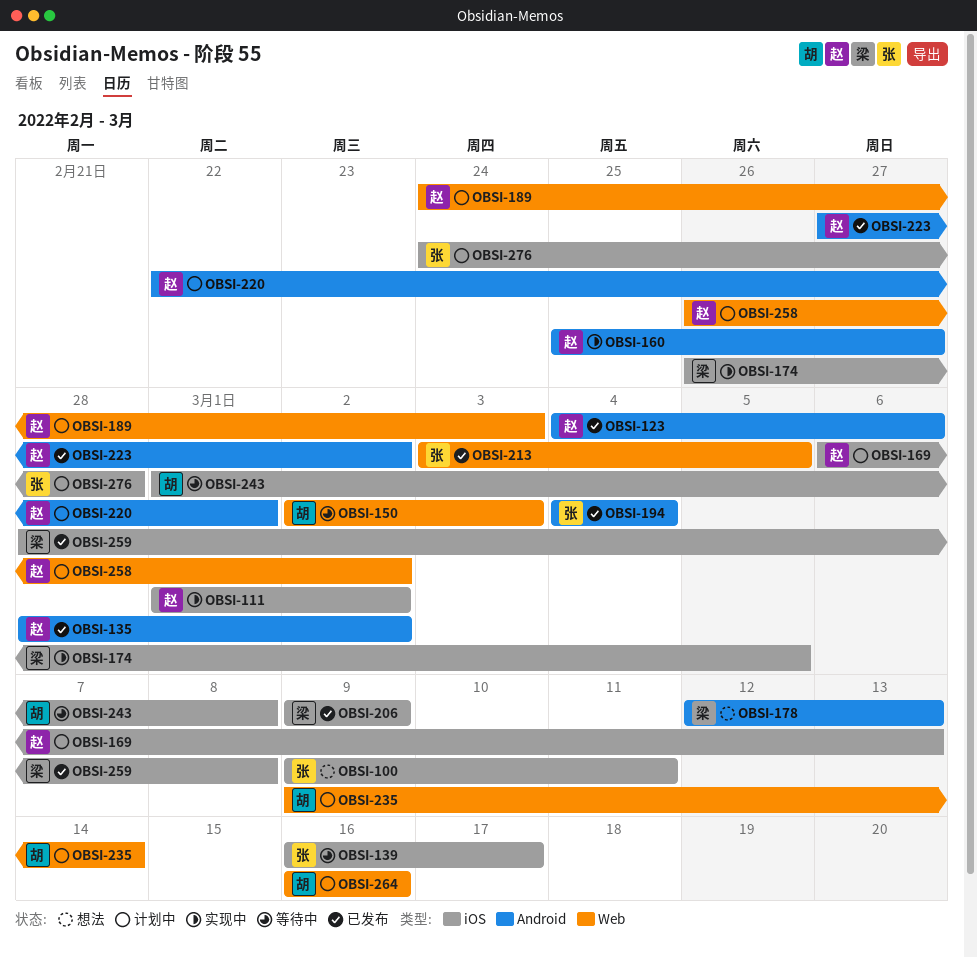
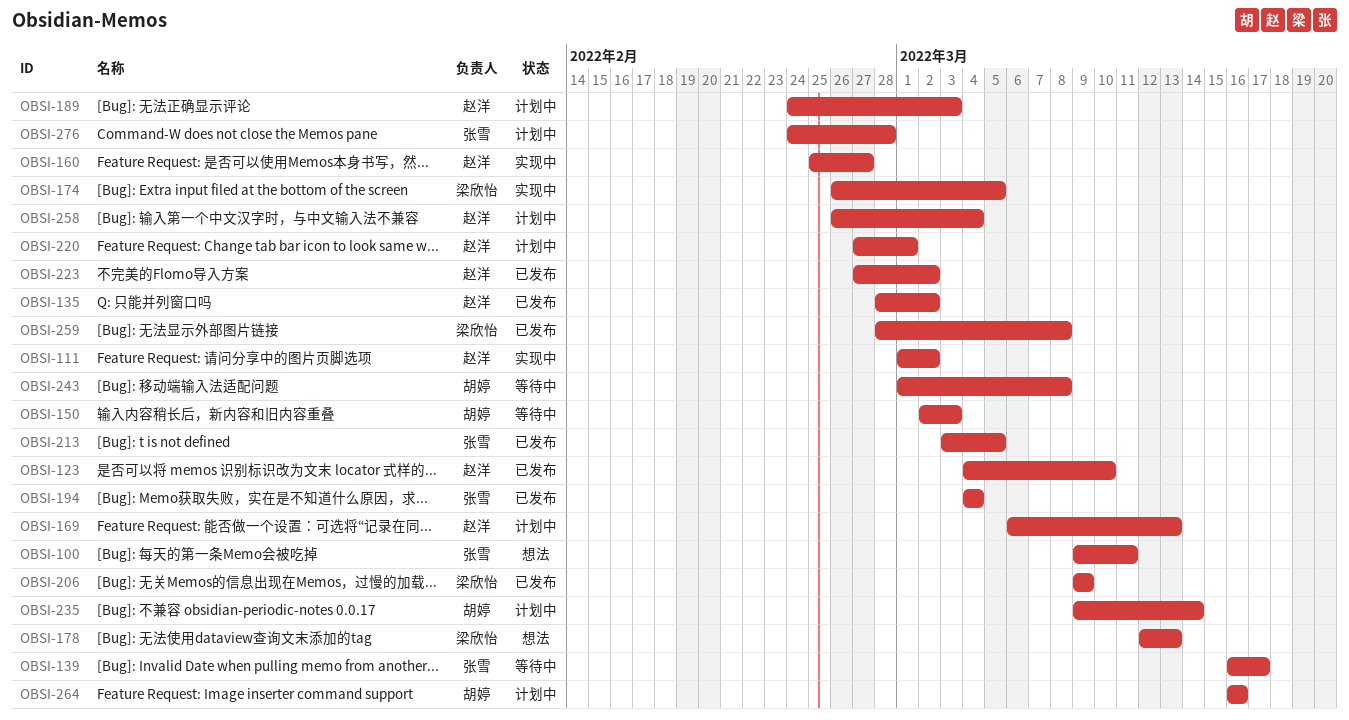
OBSI-123, due: Mar 6 -> Mar 10
OBSI-220, start: Feb 22 -> Feb 27
OBSI-258, due: Mar 2 -> Mar 4

